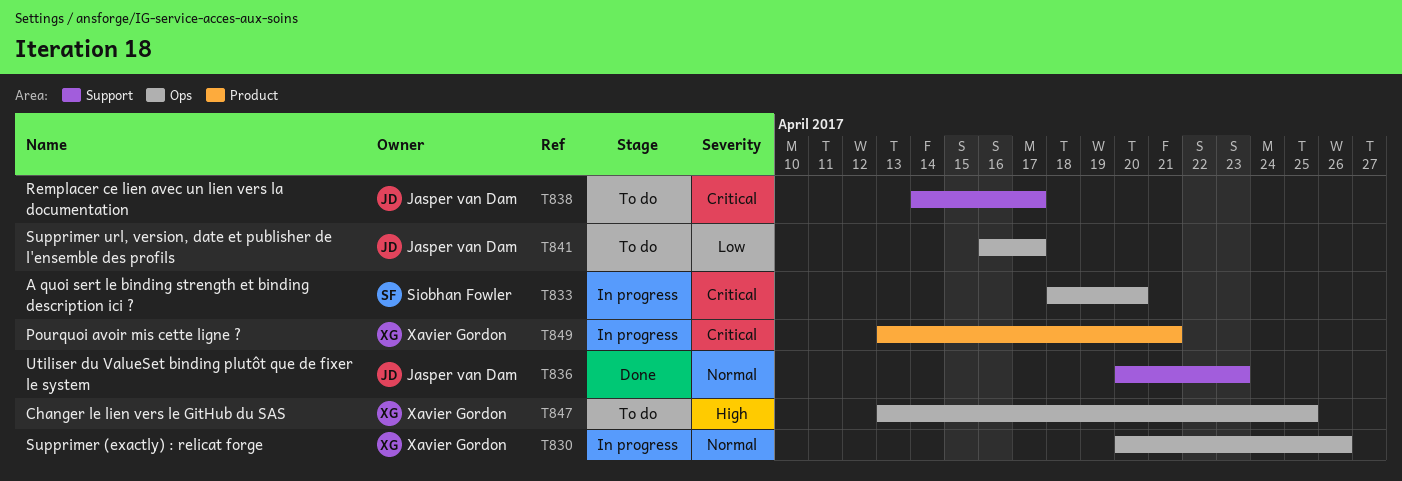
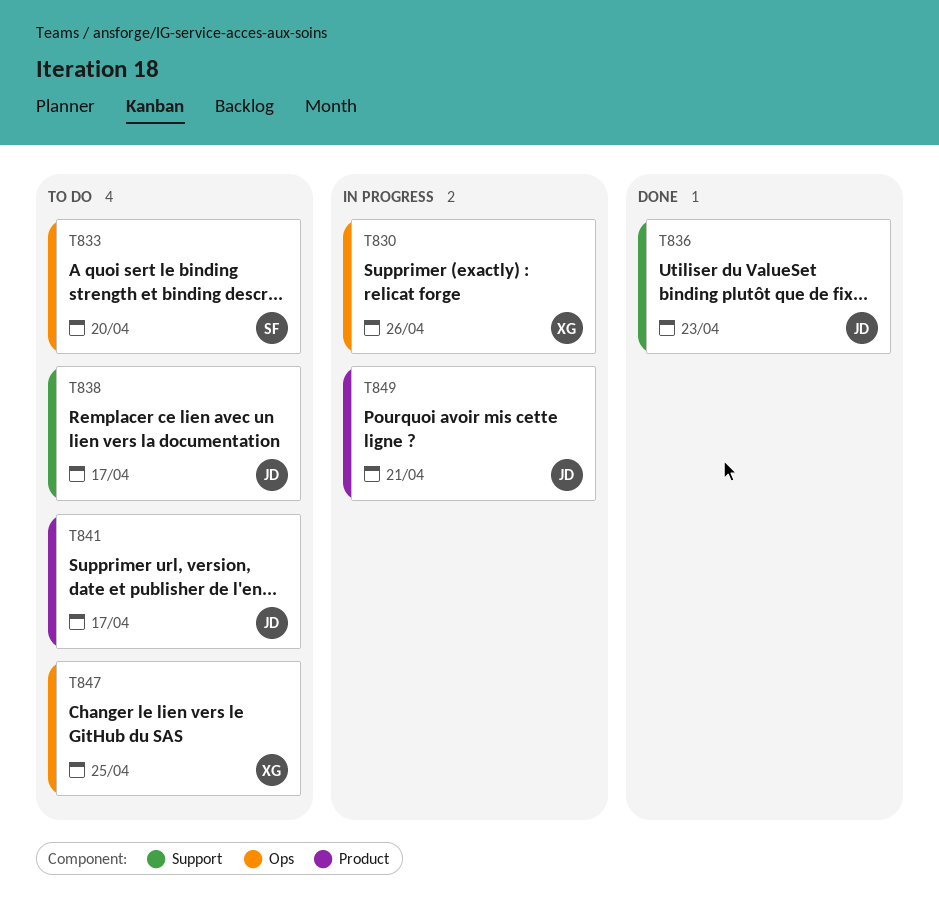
T833, status: In progress -> To do
T841, label: Ops -> Product
T849, owner: Xavier Gordon -> Jasper van Dam

